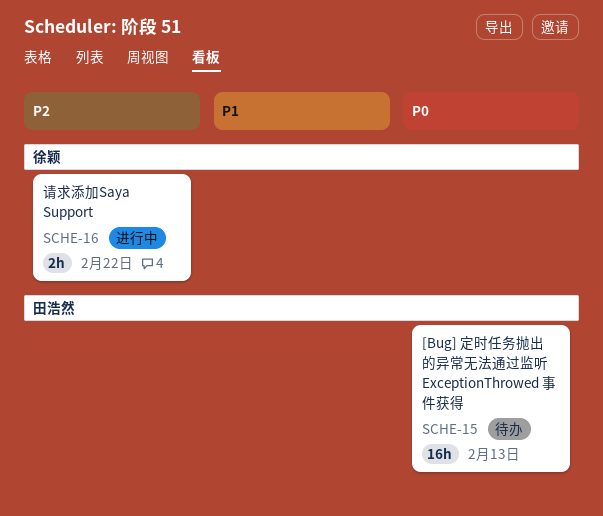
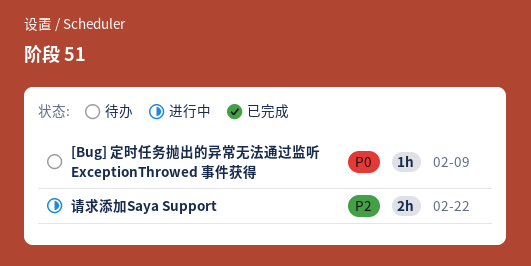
[Bug] 定时任务抛出的异常无法通过监听 ExceptionThrowed 事件获得, estimate: 16h -> 1h
[Bug] 定时任务抛出的异常无法通过监听 ExceptionThrowed 事件获得, due: Feb 13 -> Feb 9

